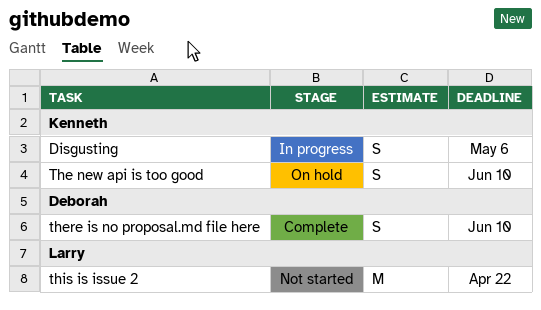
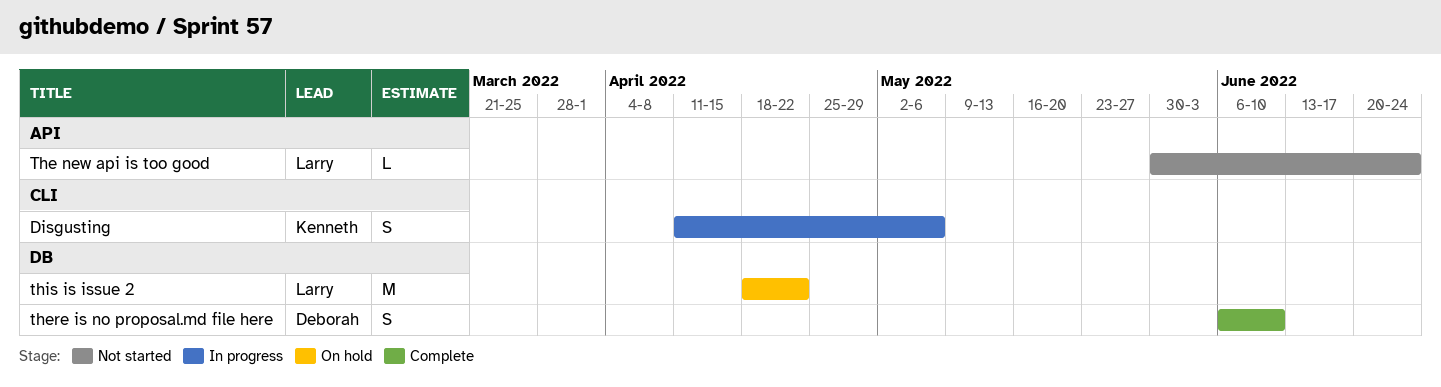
The new api is too good, status: On hold -> Not started
The new api is too good, owner: Kenneth -> Larry
The new api is too good, estimate: S -> L
The new api is too good, due: Jun 10 -> Jun 24
this is issue 2, status: Not started -> On hold

